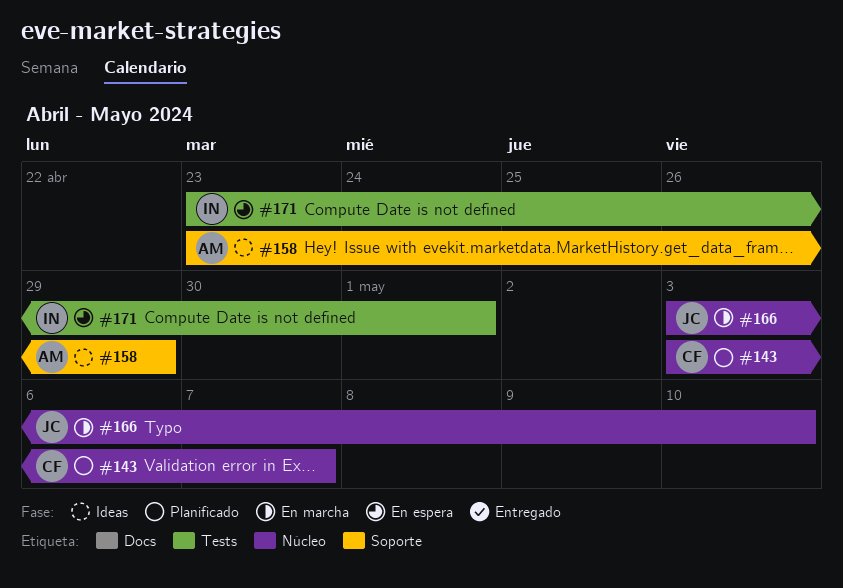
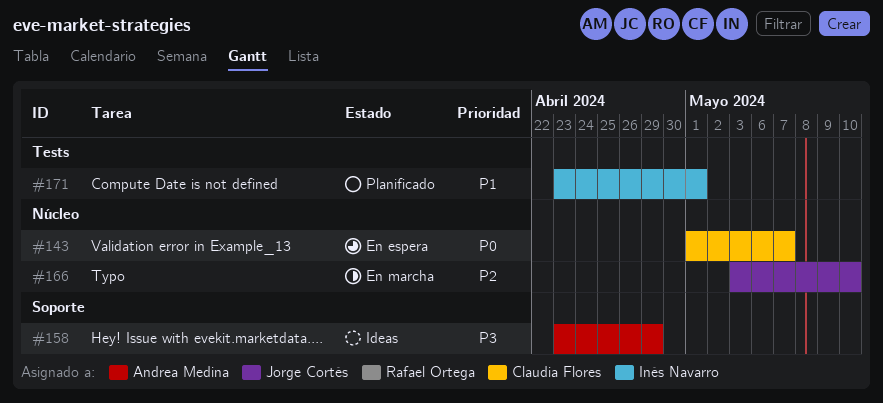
#143, status: Planificado -> En espera
#143, start: May 3 -> May 1
#171, status: En espera -> Planificado

